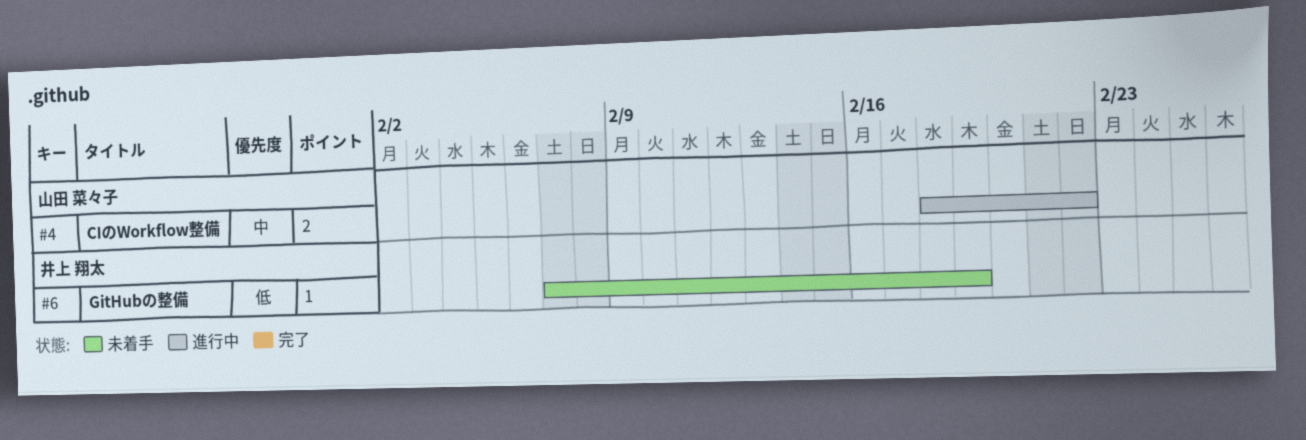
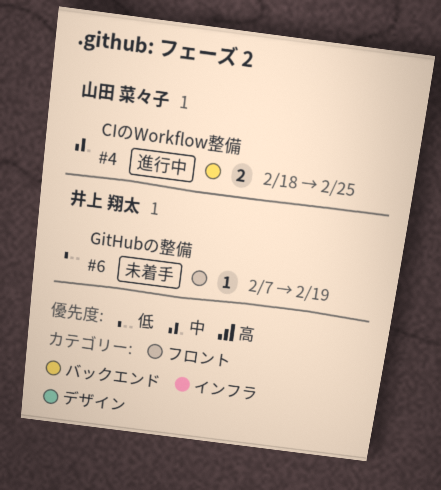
#4, due: Feb 22 -> Feb 25

